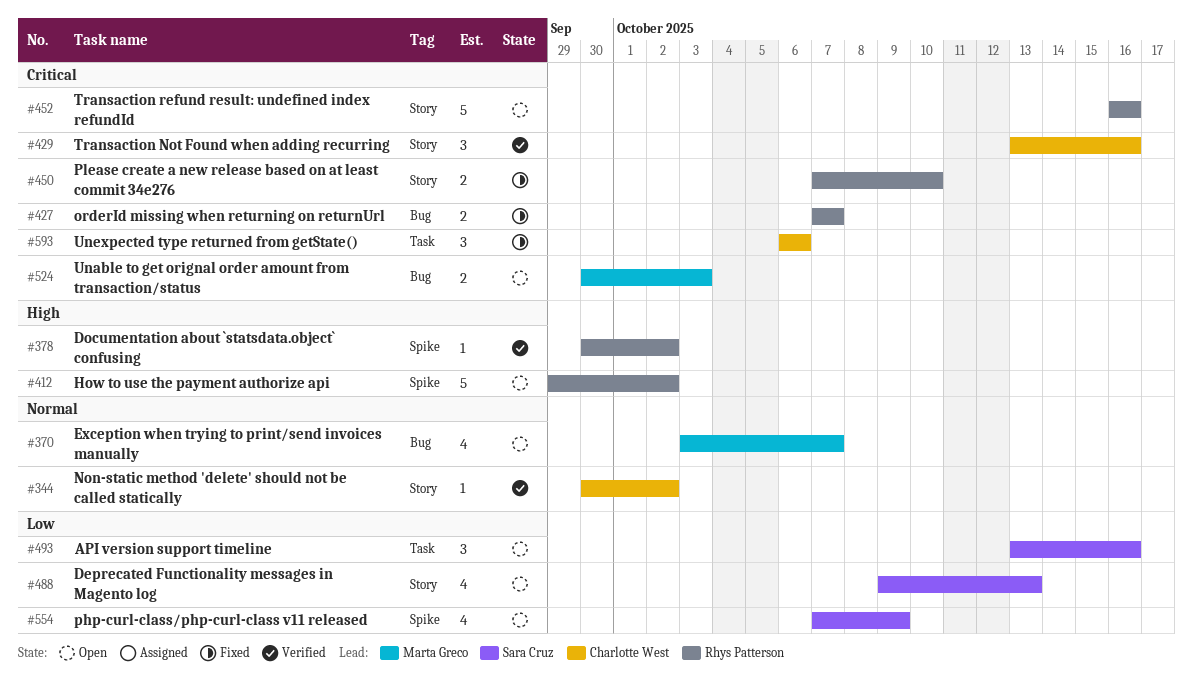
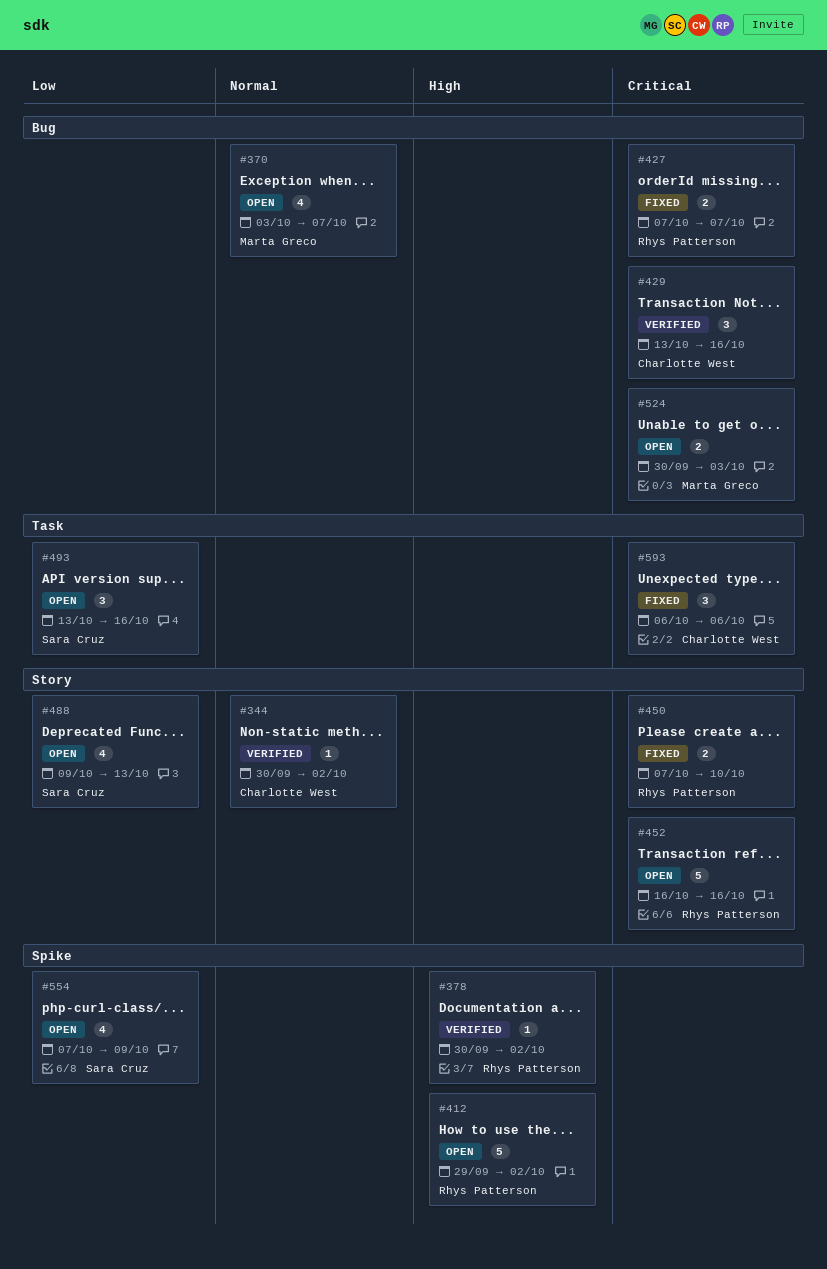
#429, label: Story -> Bug

